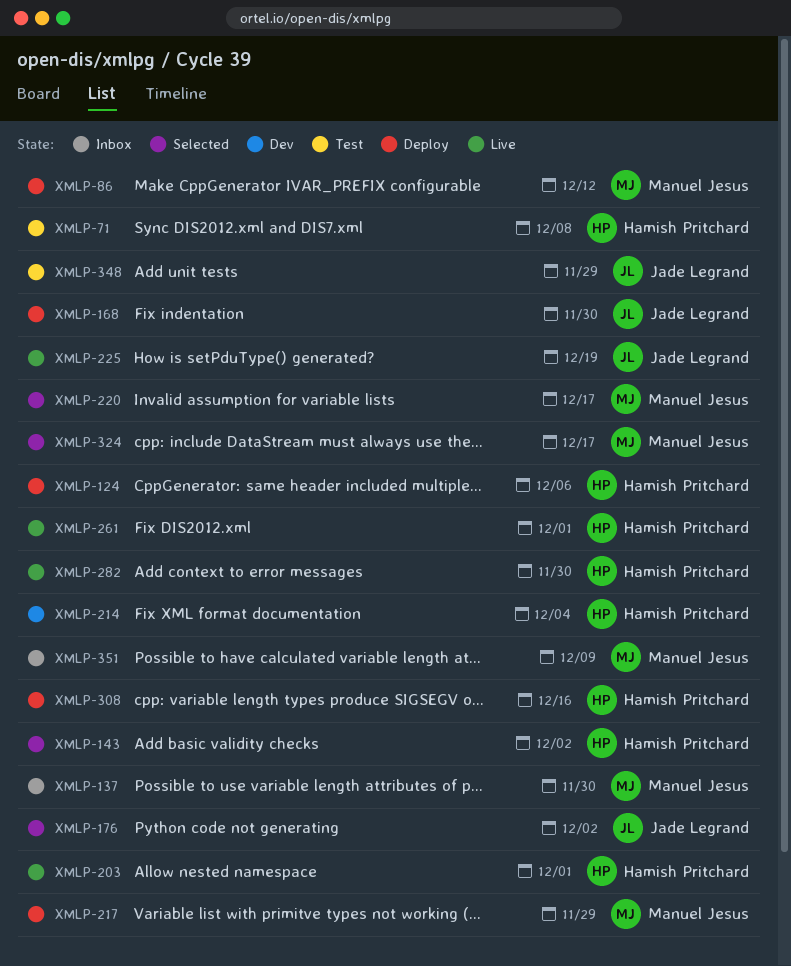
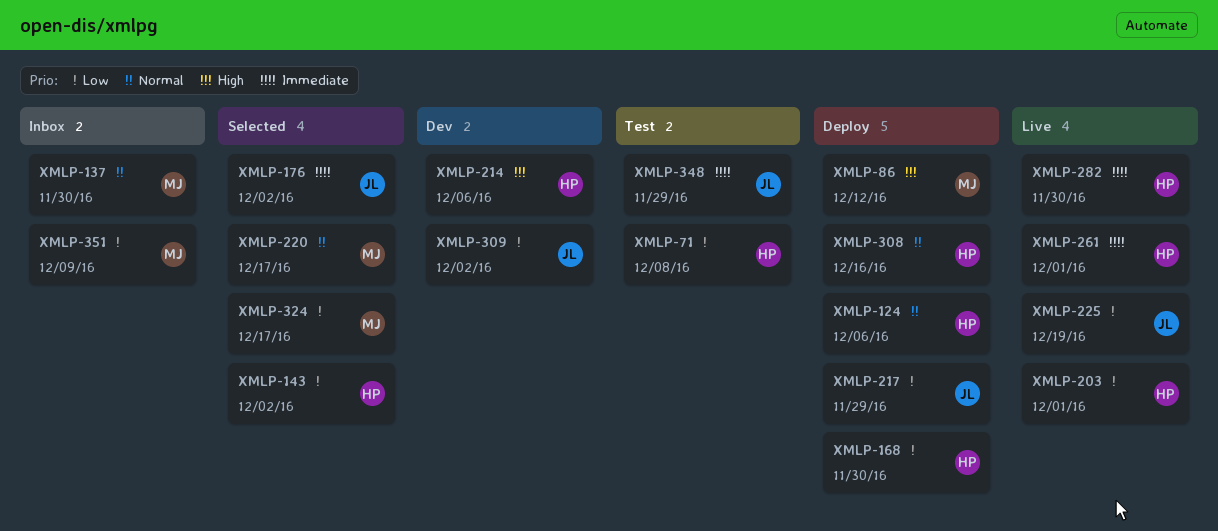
XMLP-168, owner: Jade Legrand -> Hamish Pritchard
XMLP-214, due: Dec 4 -> Dec 6
XMLP-217, owner: Manuel Jesus -> Jade Legrand
XMLP-309: none -> present

